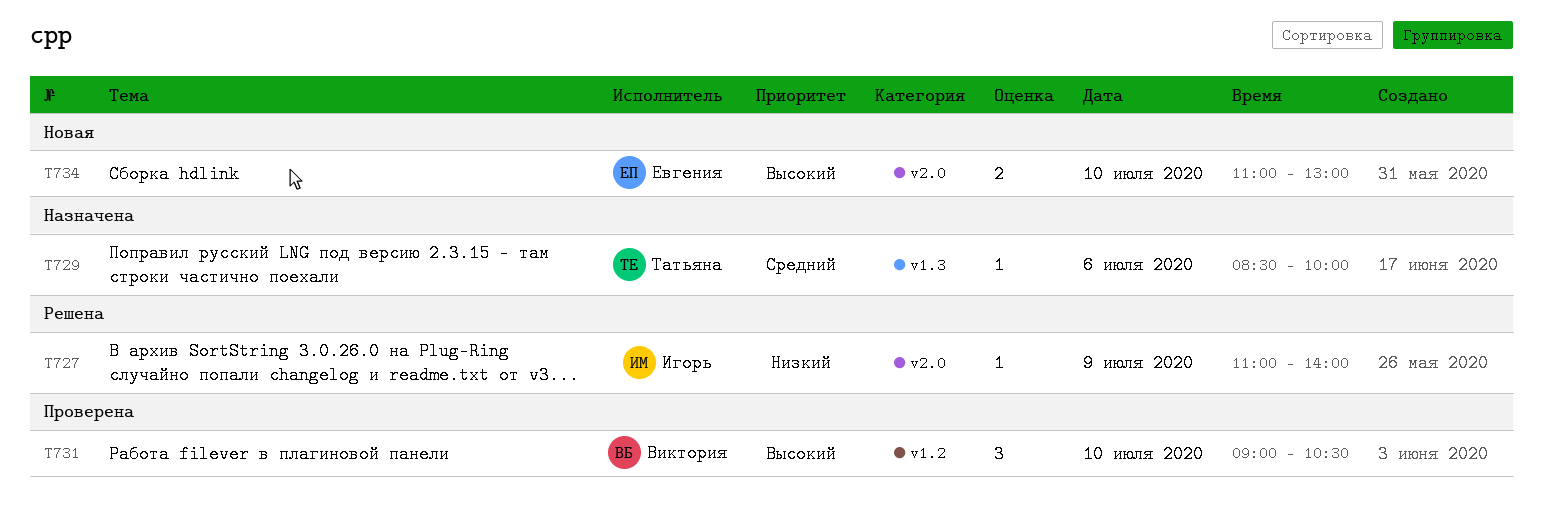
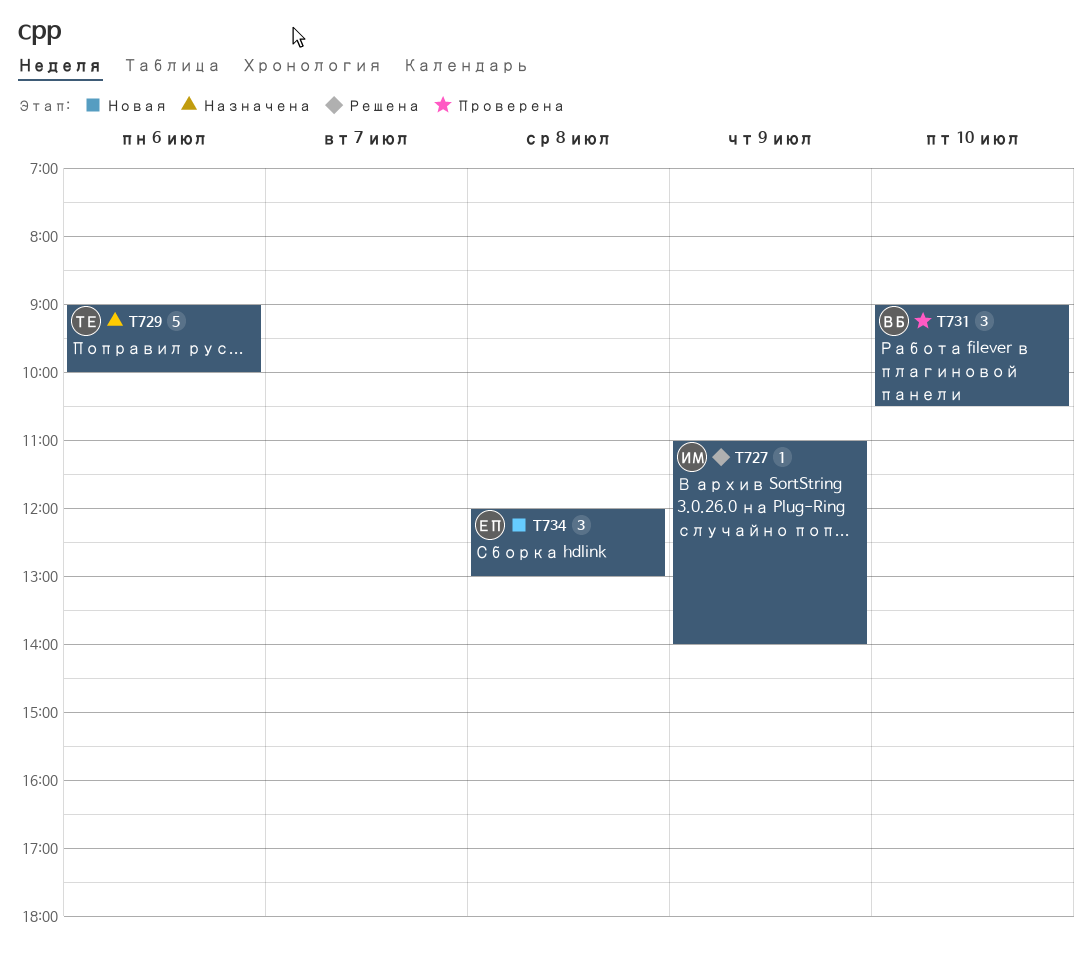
T729, estimate: 1 -> 5
T729, begins: 08:30 -> 09:00
T734, estimate: 2 -> 3
T734, day: Jul 10 -> Jul 8
T734, begins: 11:00 -> 12:00

